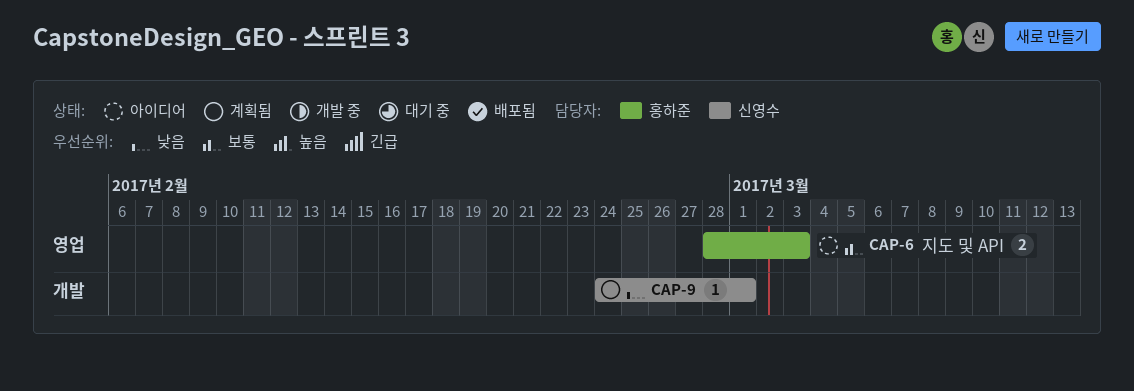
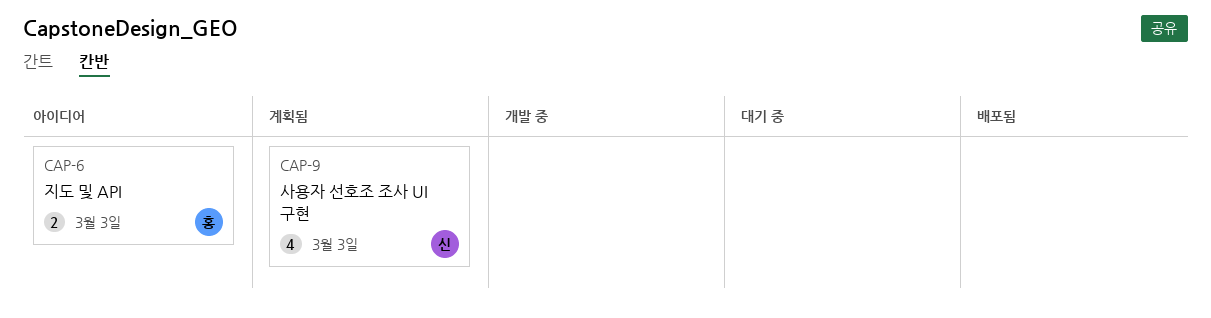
CAP-9, estimate: 1 -> 4
CAP-9, due: Mar 1 -> Mar 3

